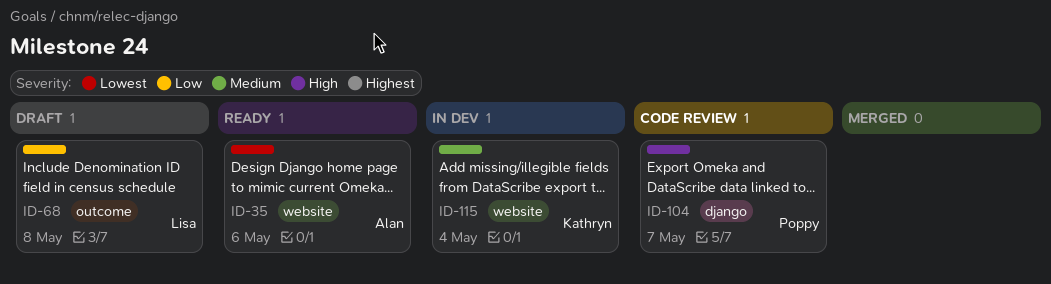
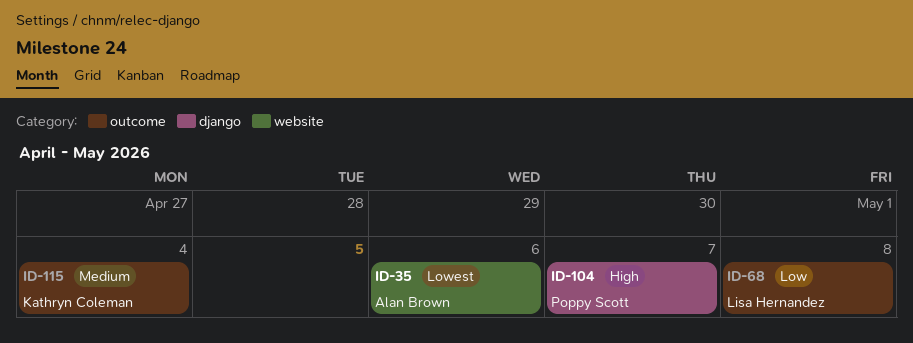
ID-115, label: website -> outcome

